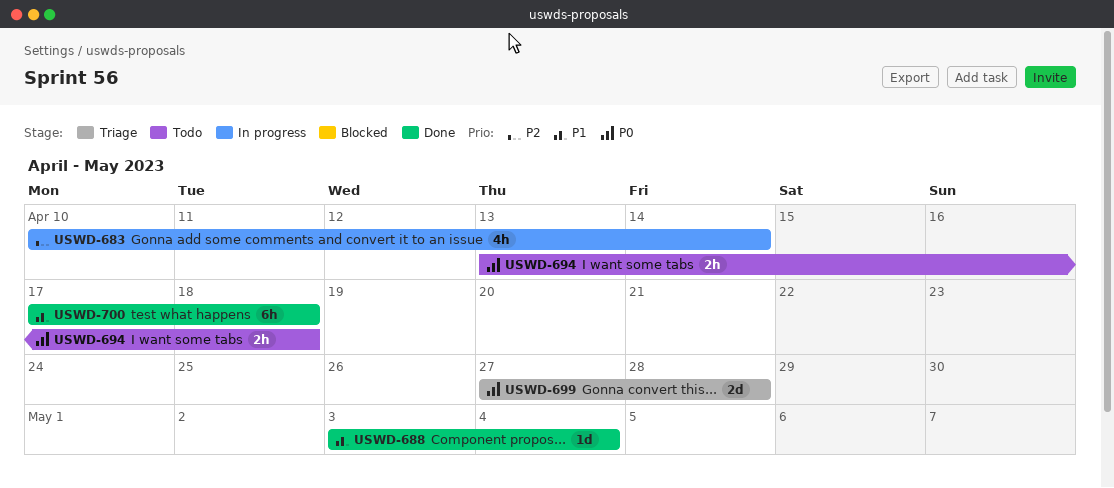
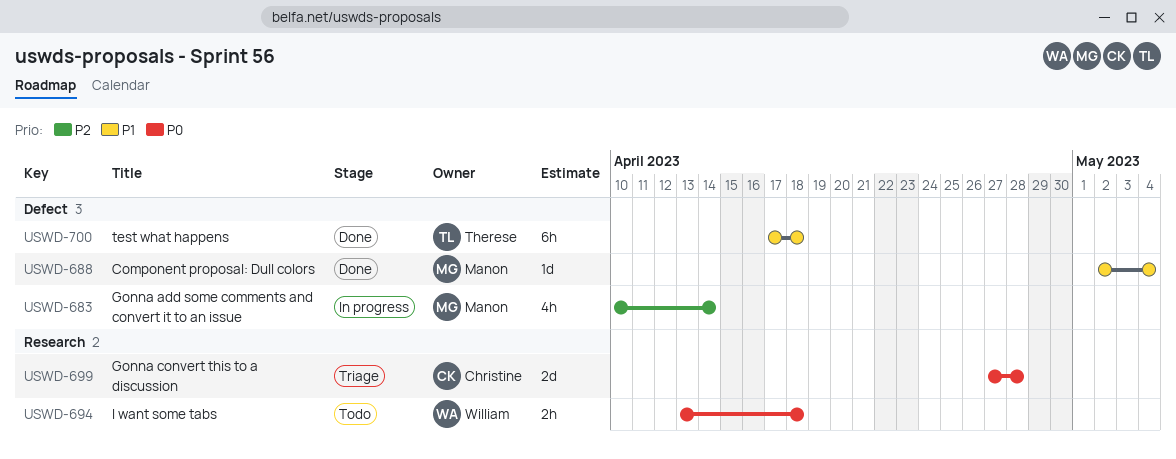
USWD-688, start: May 3 -> May 2

